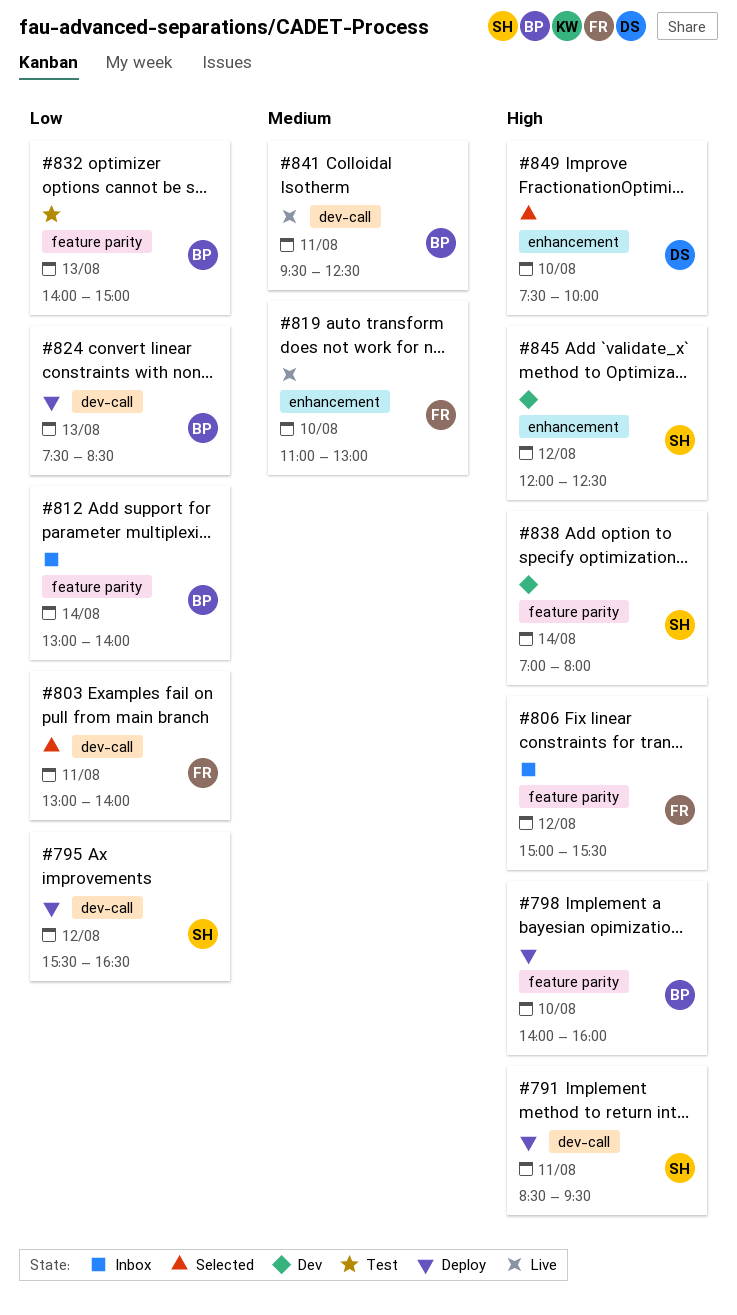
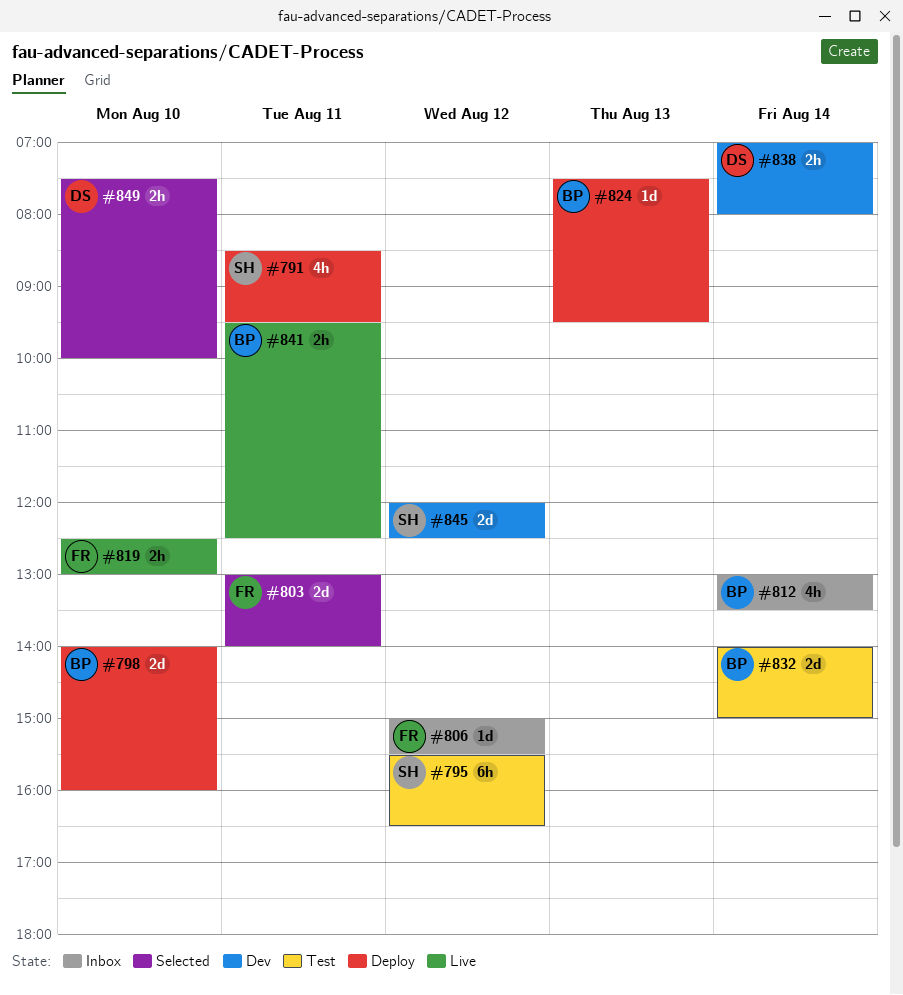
#795, status: Deploy -> Test
#812, ends: 14:00 -> 13:30
#819, begins: 11:00 -> 12:30
#824, ends: 08:30 -> 09:30
#832, day: Aug 13 -> Aug 14
#838, owner: SH -> DS

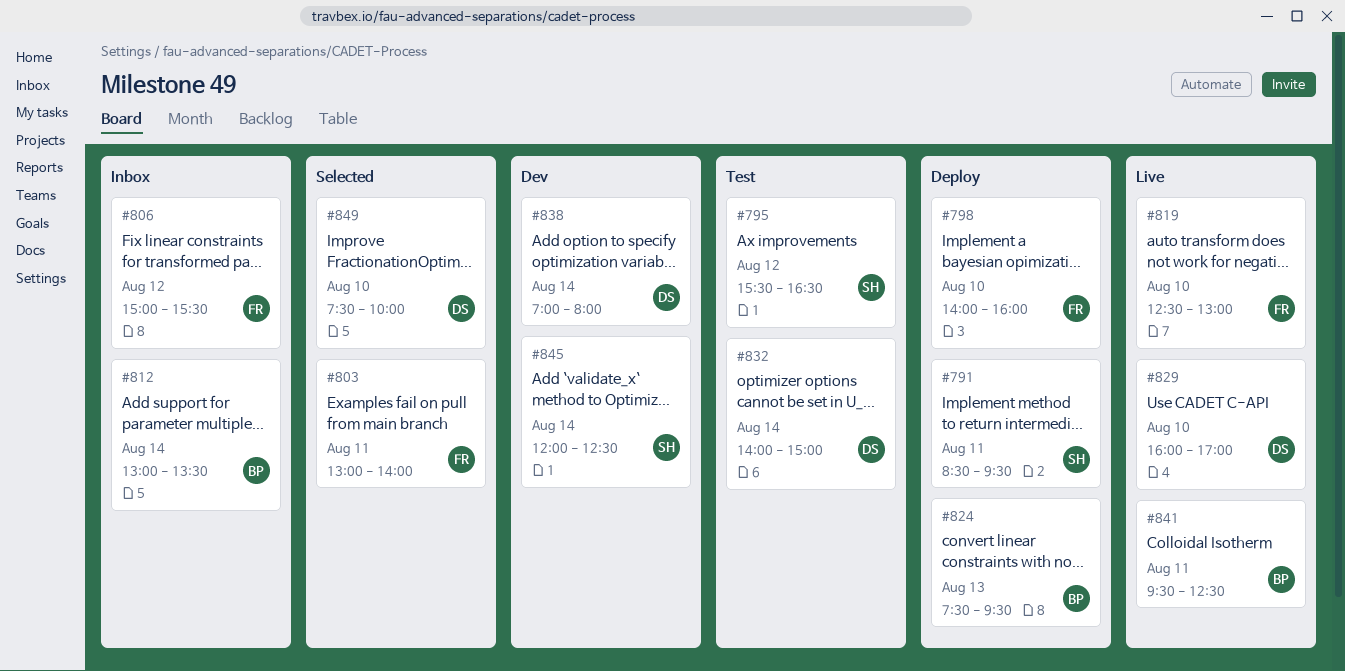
#798, owner: BP -> FR
#829: none -> present
#832, owner: BP -> DS
#845, day: Aug 12 -> Aug 14

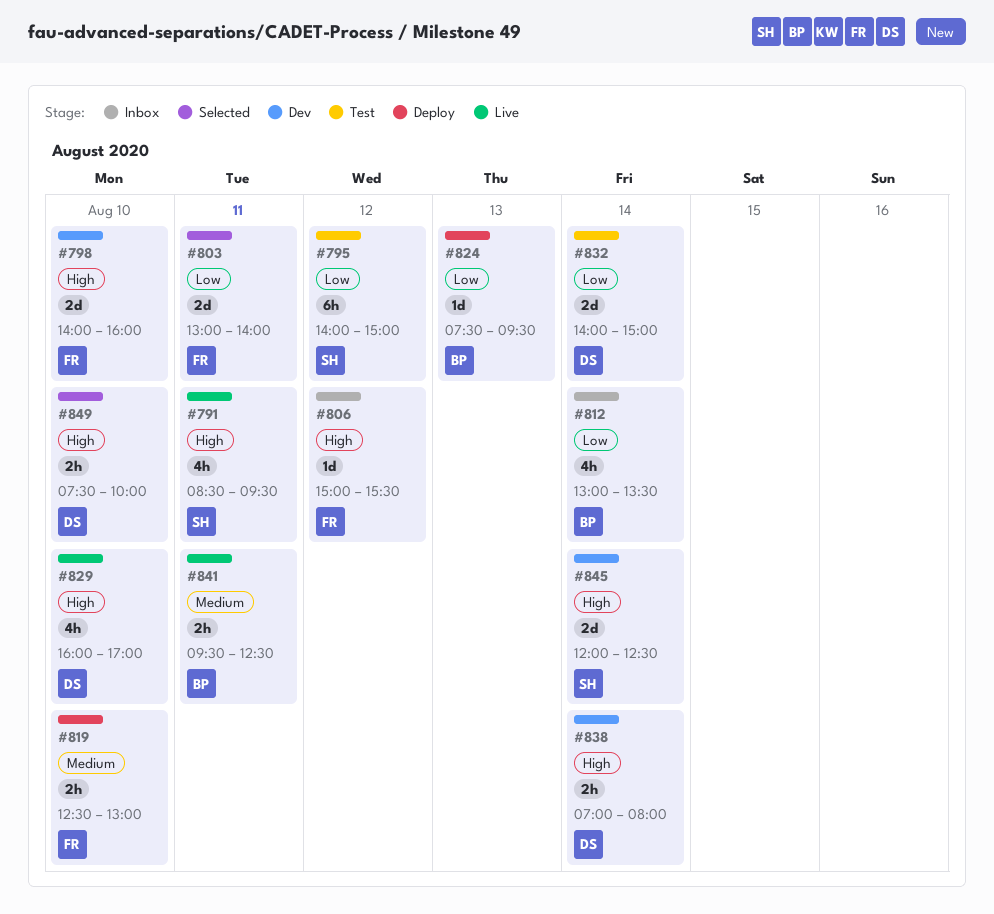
#791, status: Deploy -> Live
#795, begins: 15:30 -> 14:00
#795, ends: 16:30 -> 15:00
#798, status: Deploy -> Dev
#819, status: Live -> Deploy

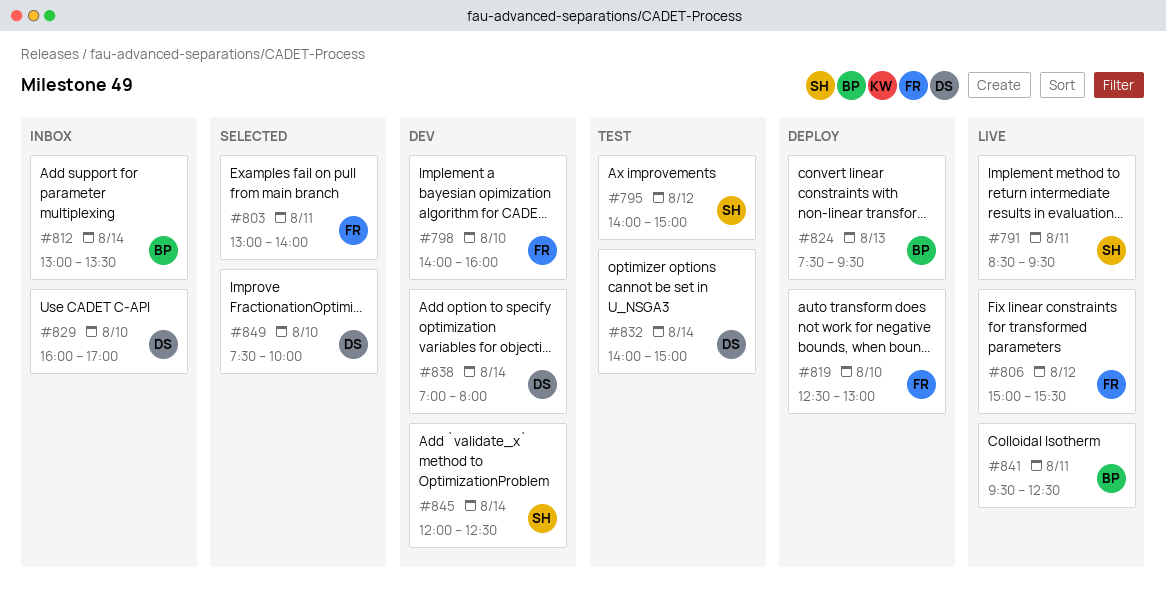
#806, status: Inbox -> Live
#829, status: Live -> Inbox

